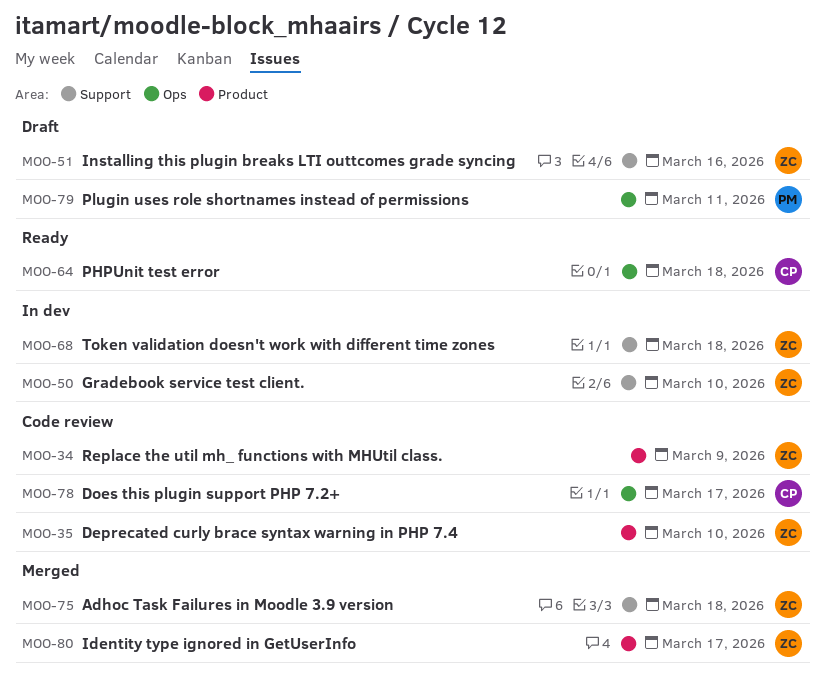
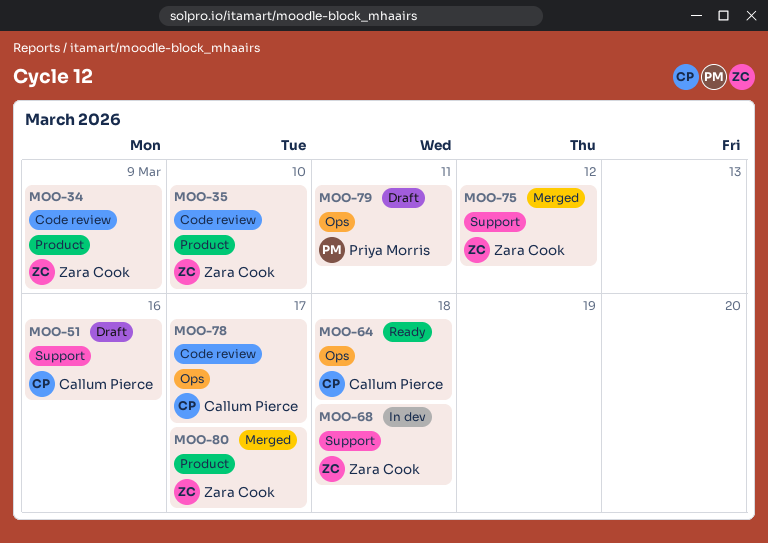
MOO-50: present -> none
MOO-51, owner: Zara Cook -> Callum Pierce
MOO-75, due: Mar 18 -> Mar 12

